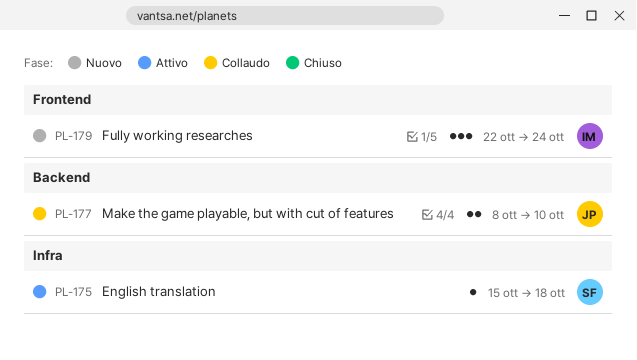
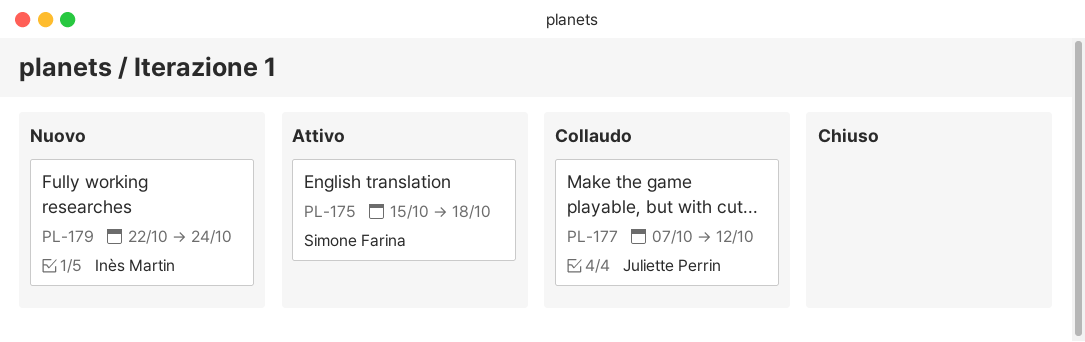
PL-177, start: Oct 8 -> Oct 7
PL-177, due: Oct 10 -> Oct 12

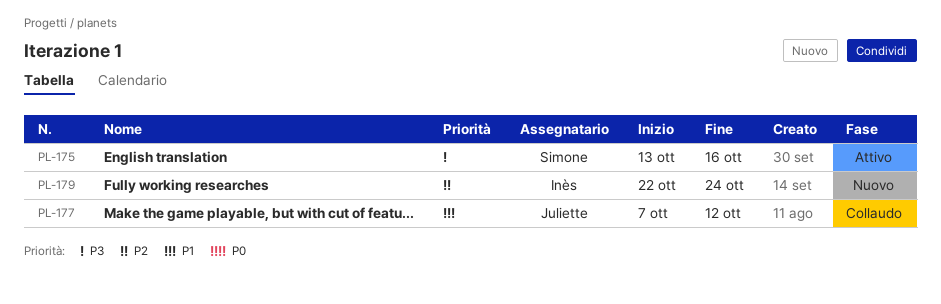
PL-175, start: Oct 15 -> Oct 13
PL-175, due: Oct 18 -> Oct 16

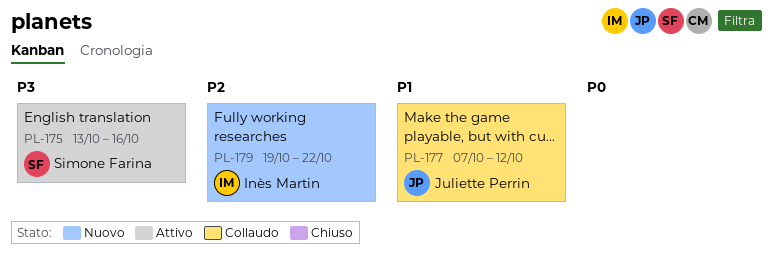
PL-179, start: Oct 22 -> Oct 19
PL-179, due: Oct 24 -> Oct 22

